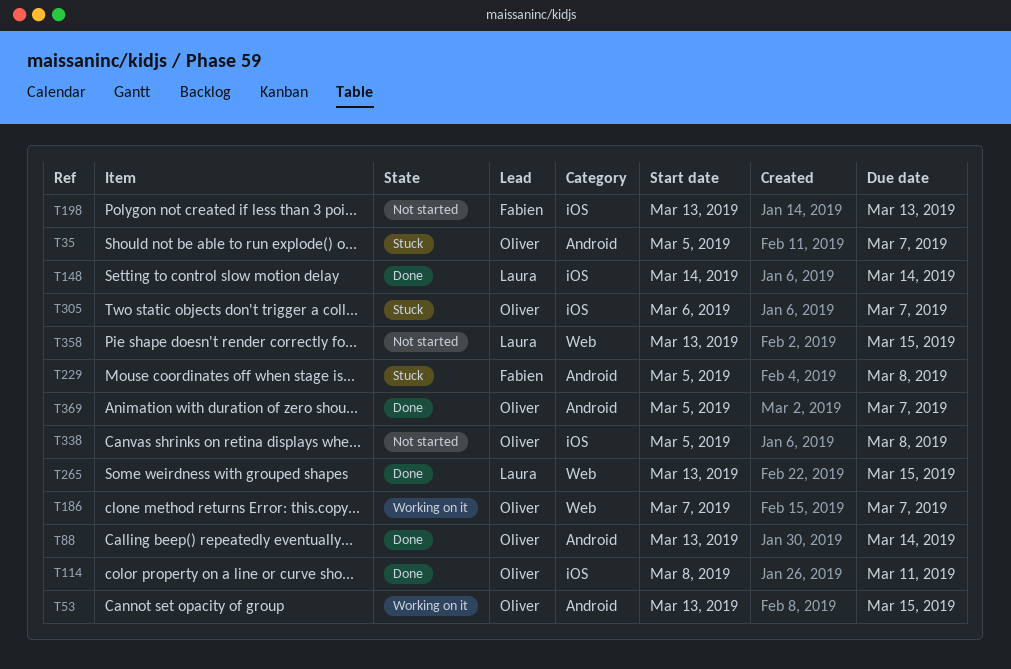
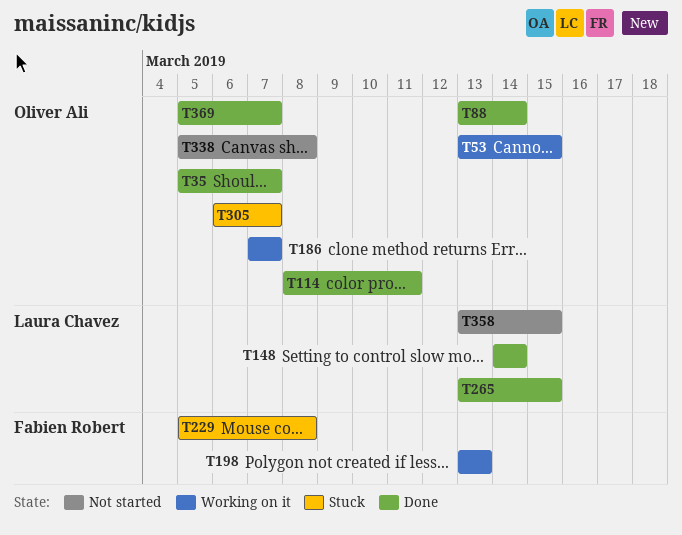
T35, status: Stuck -> Done
T198, status: Not started -> Working on it

